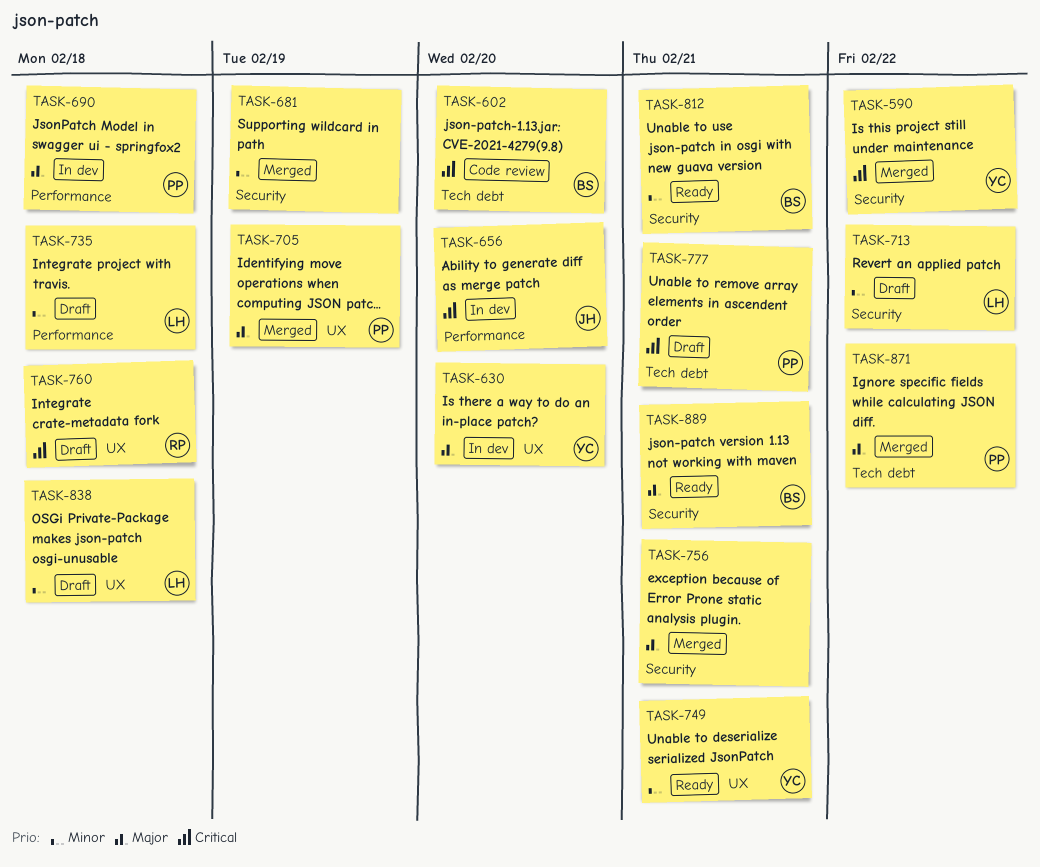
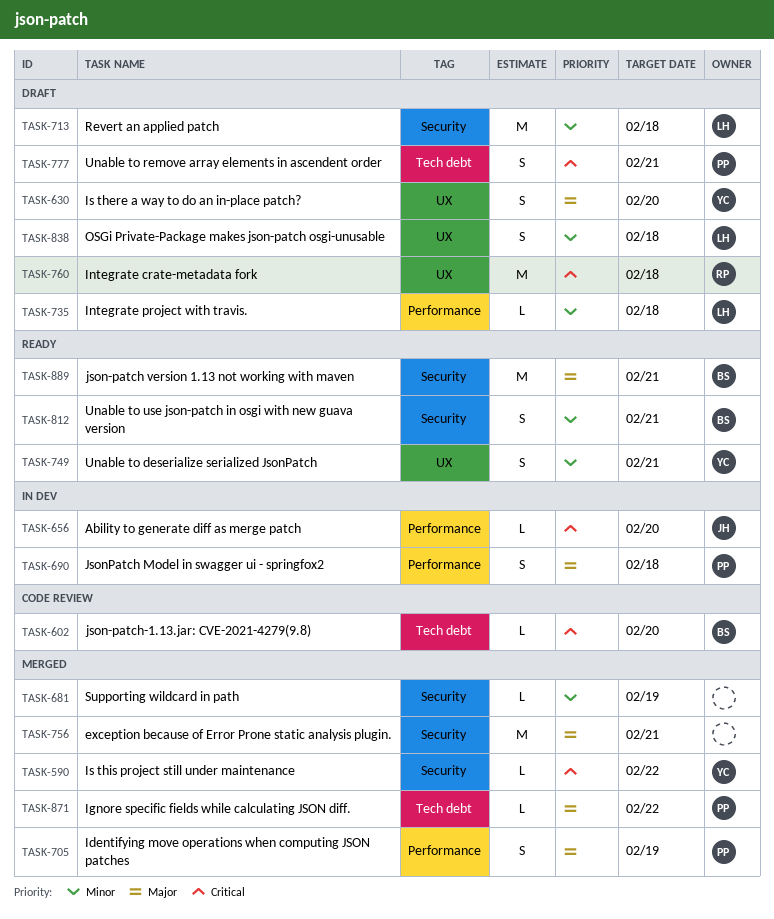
TASK-630, status: In dev -> Draft
TASK-705, label: UX -> Performance
TASK-713, due: Feb 22 -> Feb 18

